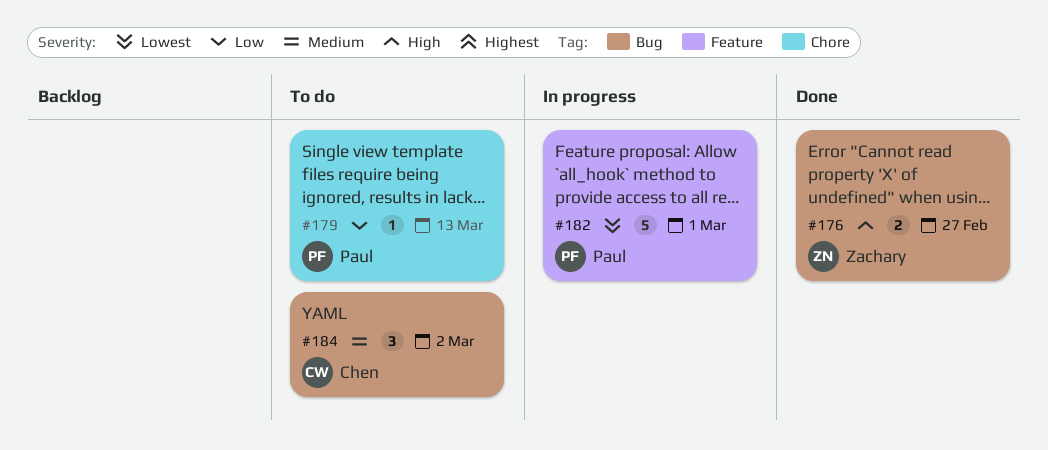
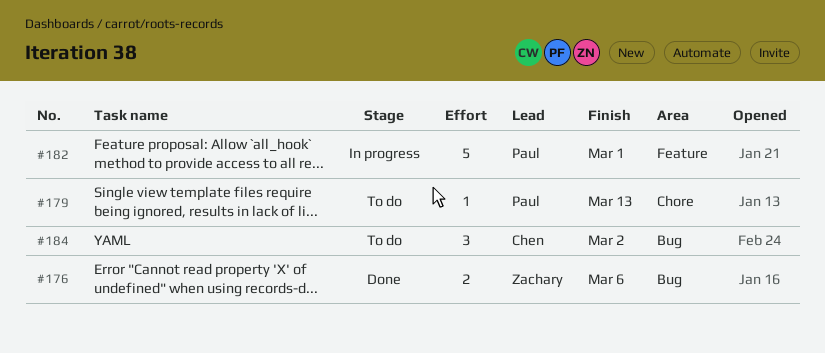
#176, due: Feb 27 -> Mar 6

